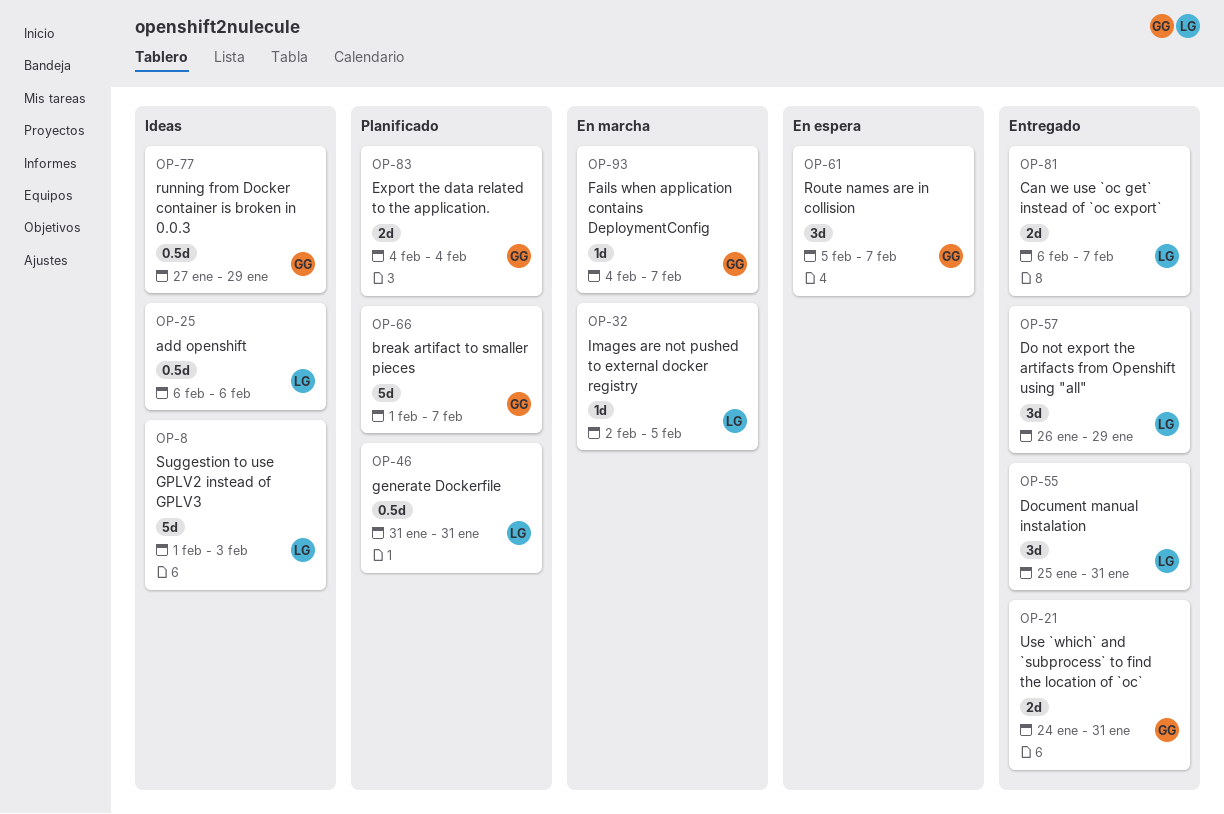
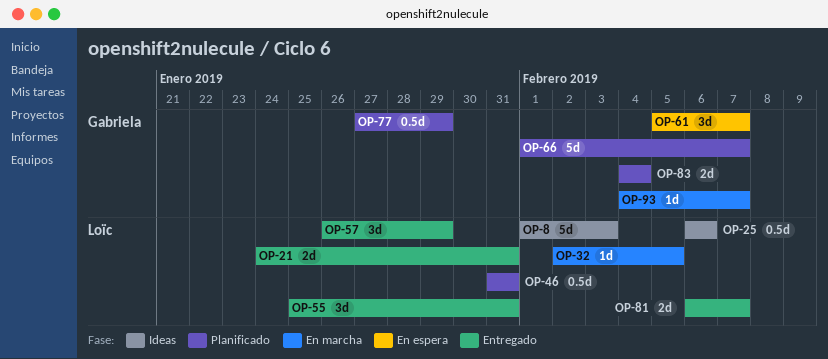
OP-21, owner: Gabriela -> Loïc
OP-77, status: Ideas -> Planificado

